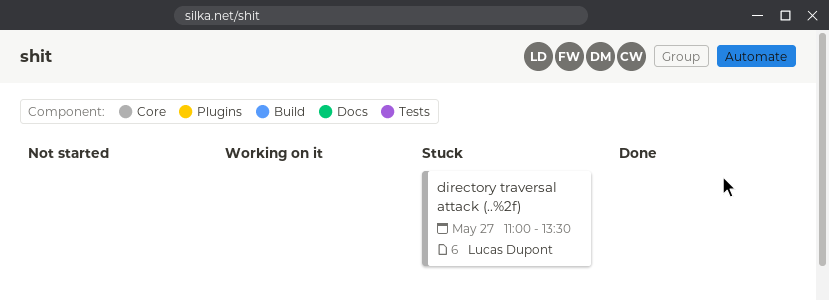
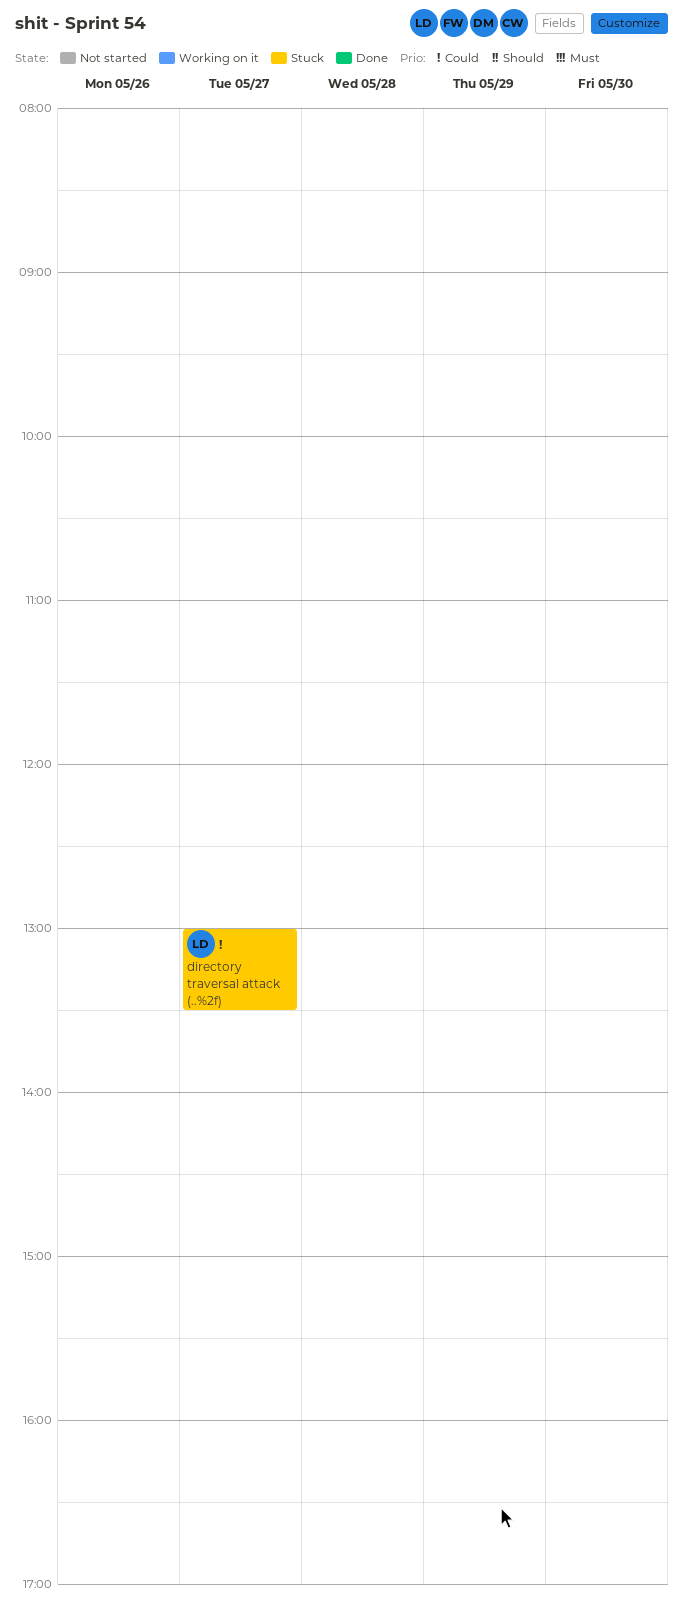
directory traversal attack (..%2f), begins: 11:00 -> 13:00

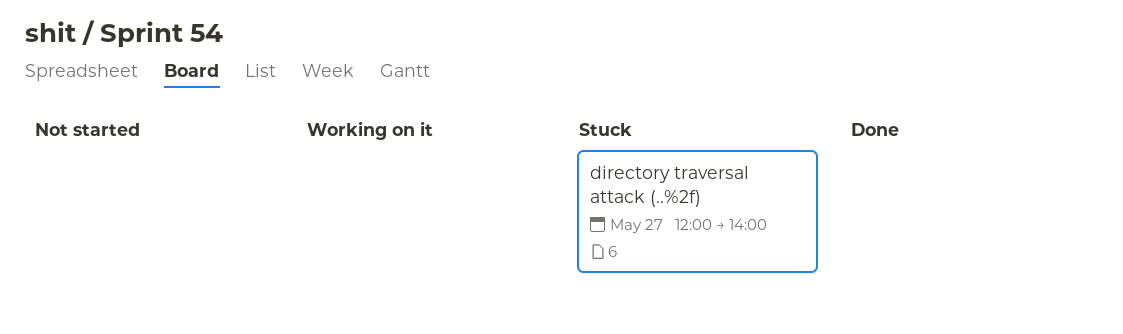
directory traversal attack (..%2f), begins: 13:00 -> 12:00
directory traversal attack (..%2f), ends: 13:30 -> 14:00

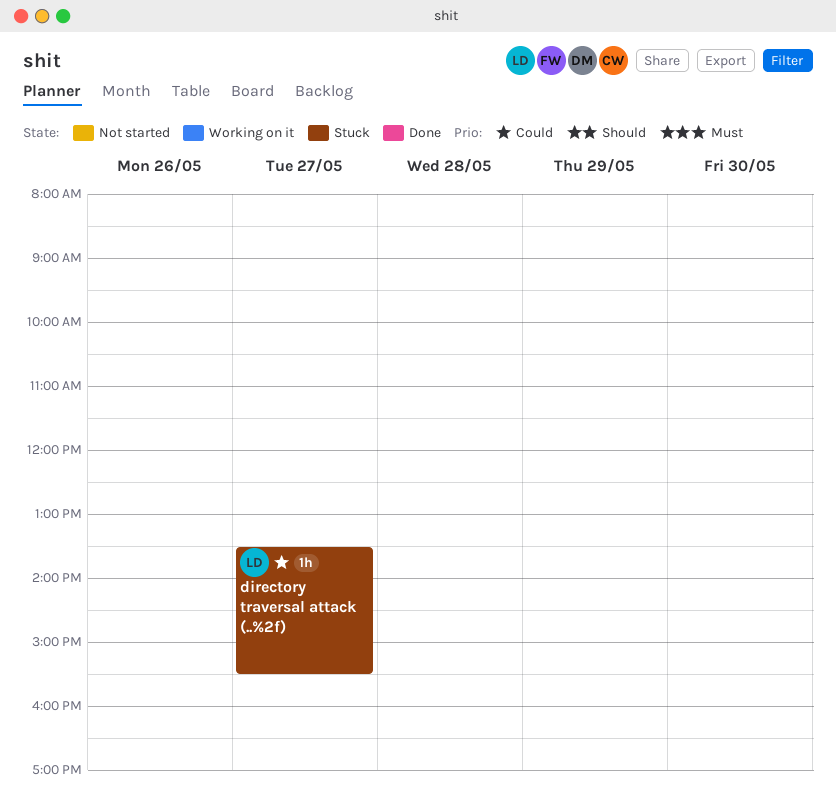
directory traversal attack (..%2f), begins: 12:00 -> 13:30
directory traversal attack (..%2f), ends: 14:00 -> 15:30

